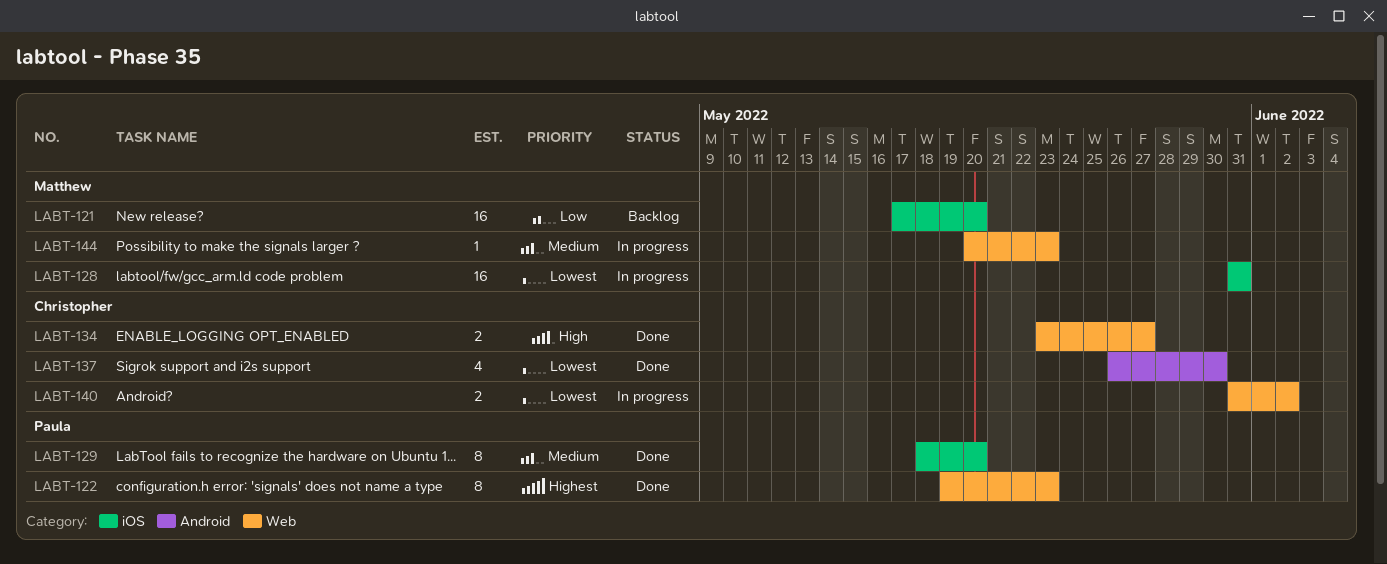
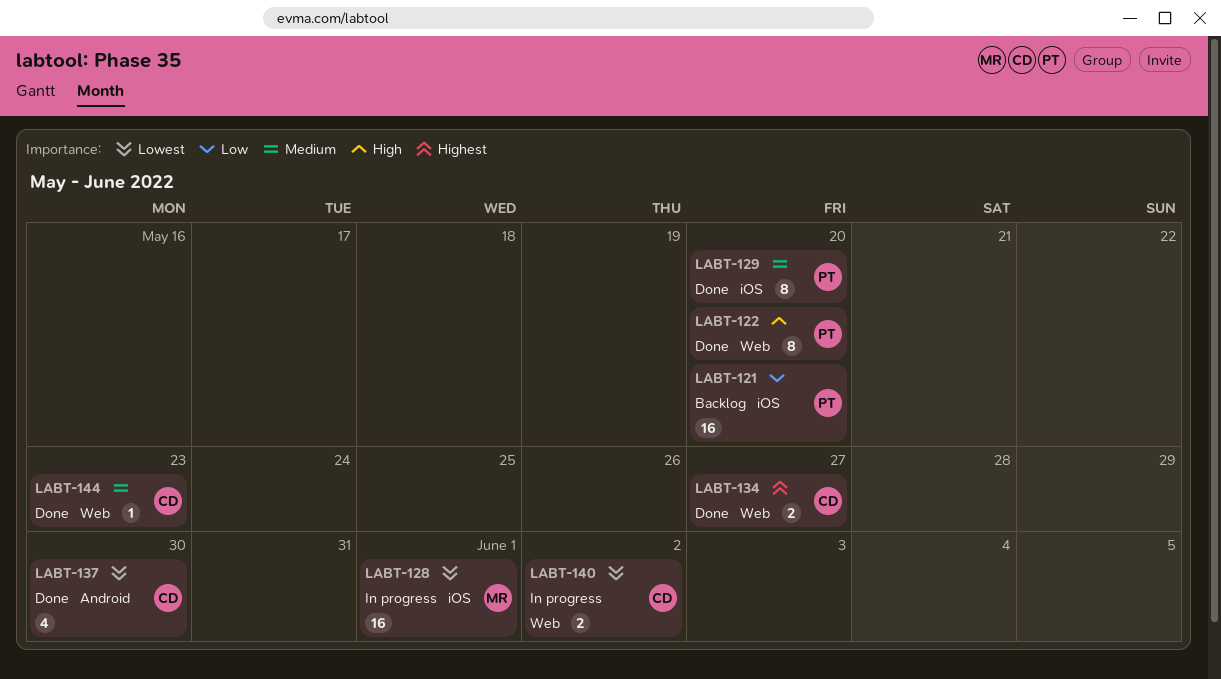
LABT-121, owner: Matthew -> Paula
LABT-122, priority: Highest -> High
LABT-122, due: May 23 -> May 20
LABT-128, due: May 31 -> Jun 1
LABT-134, priority: High -> Highest
LABT-144, status: In progress -> Done
LABT-144, owner: Matthew -> Christopher

